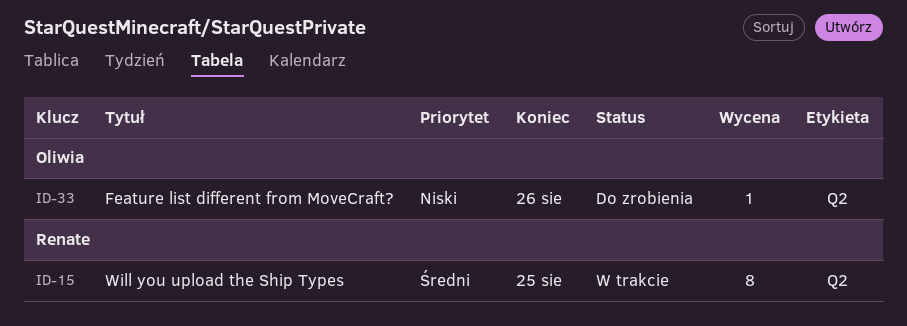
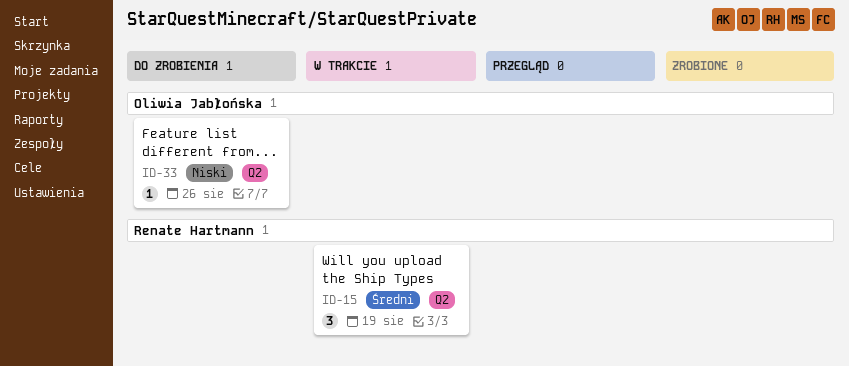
ID-15, estimate: 8 -> 3
ID-15, due: Aug 25 -> Aug 19

